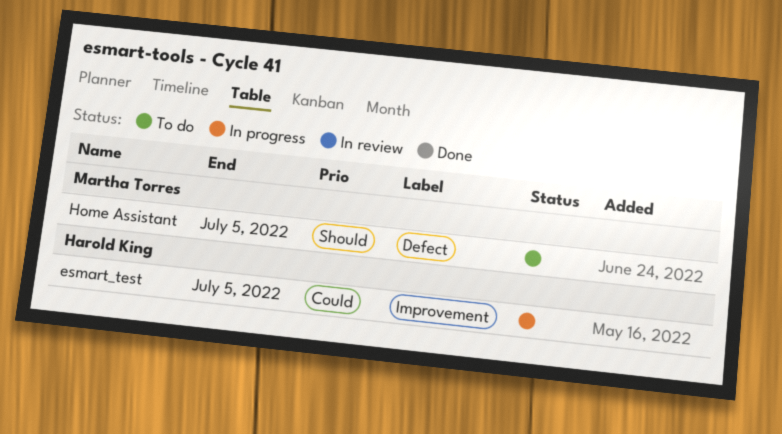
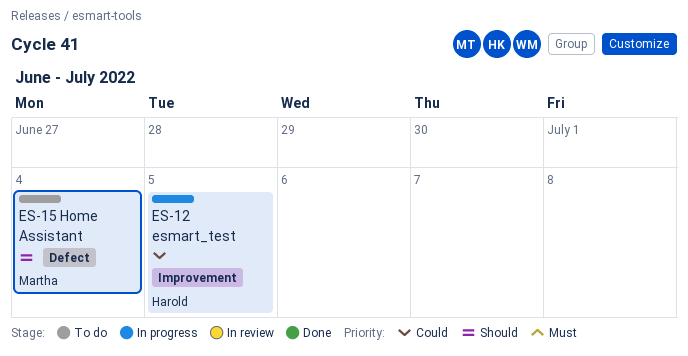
Home Assistant, due: Jul 5 -> Jul 4

